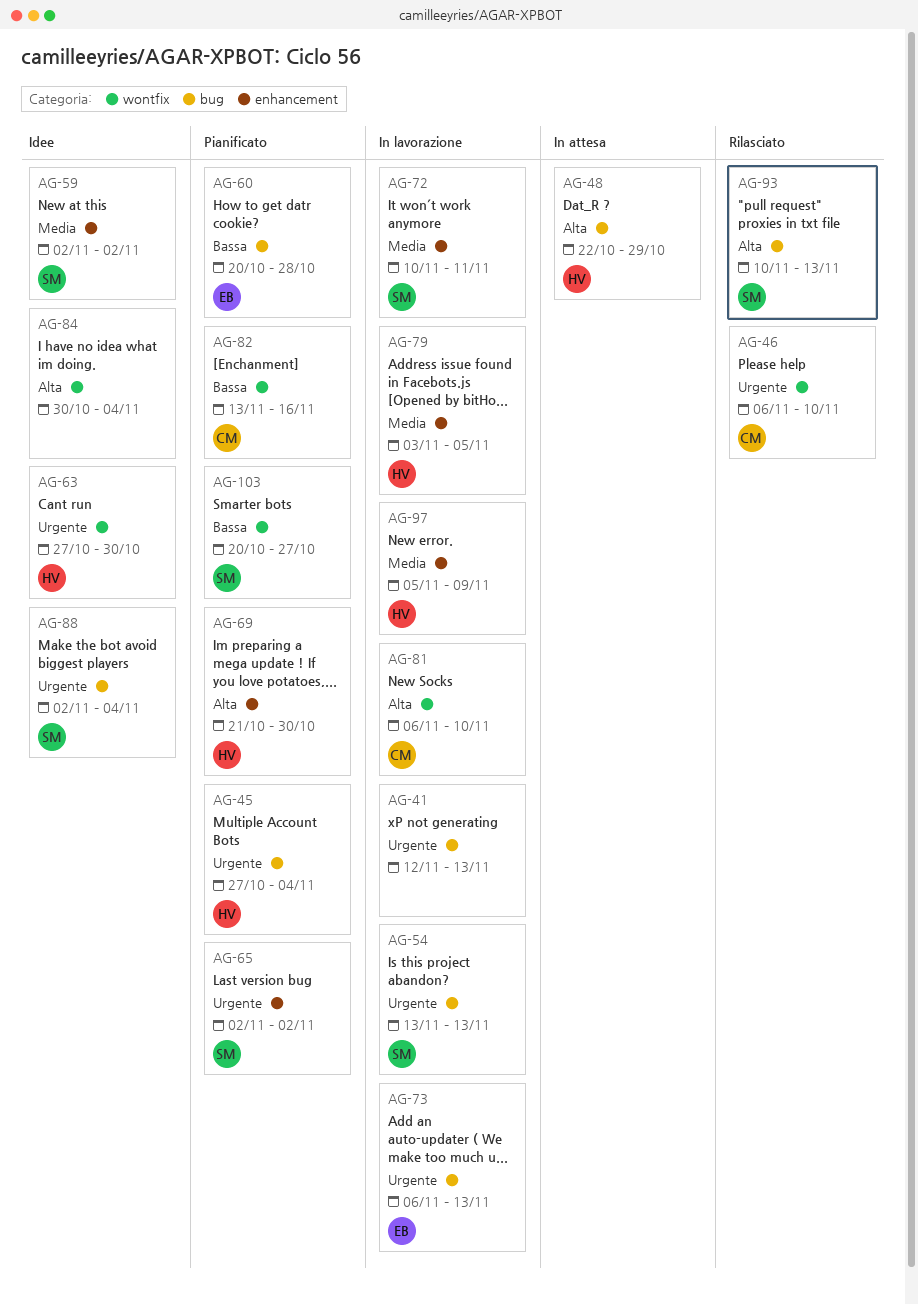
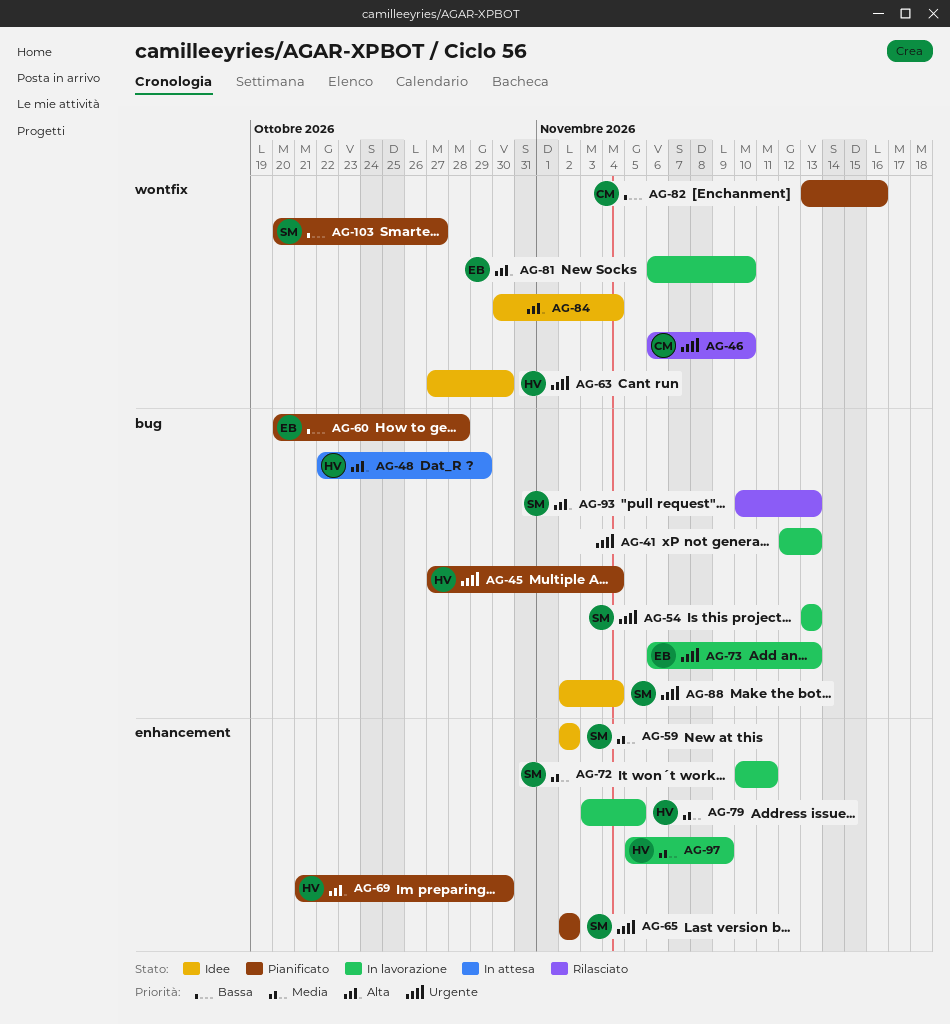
AG-81, owner: CM -> EB

